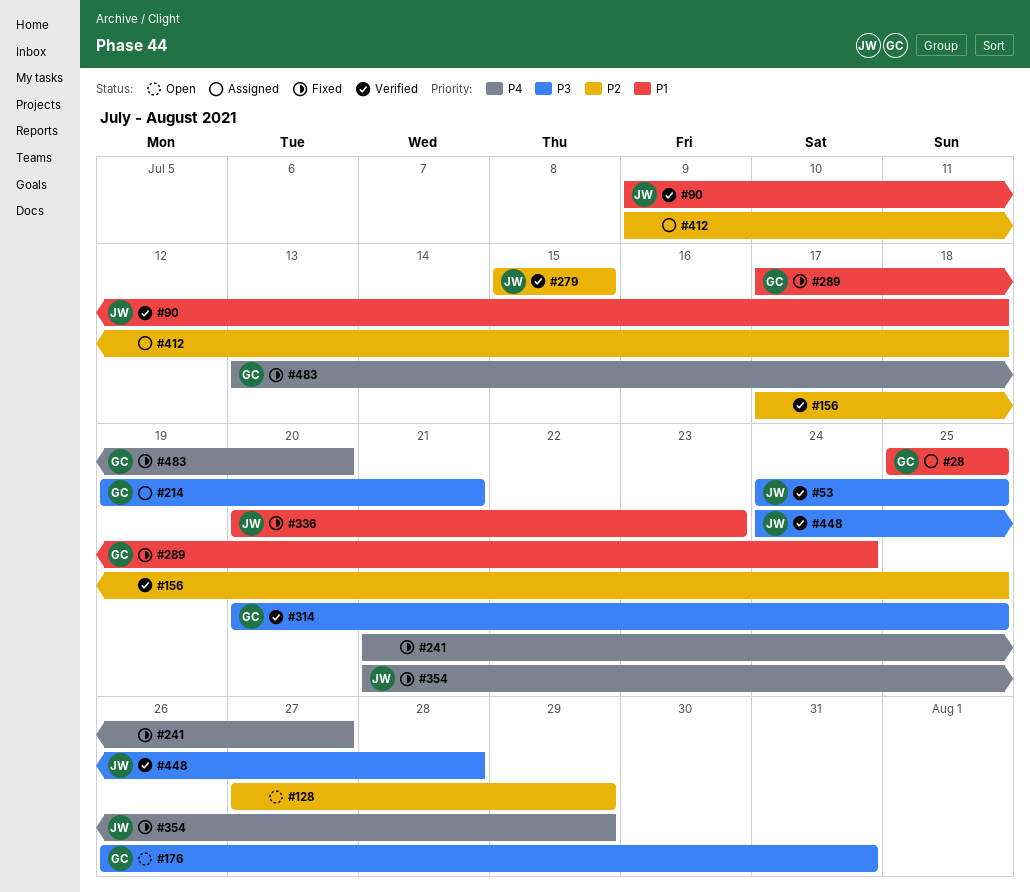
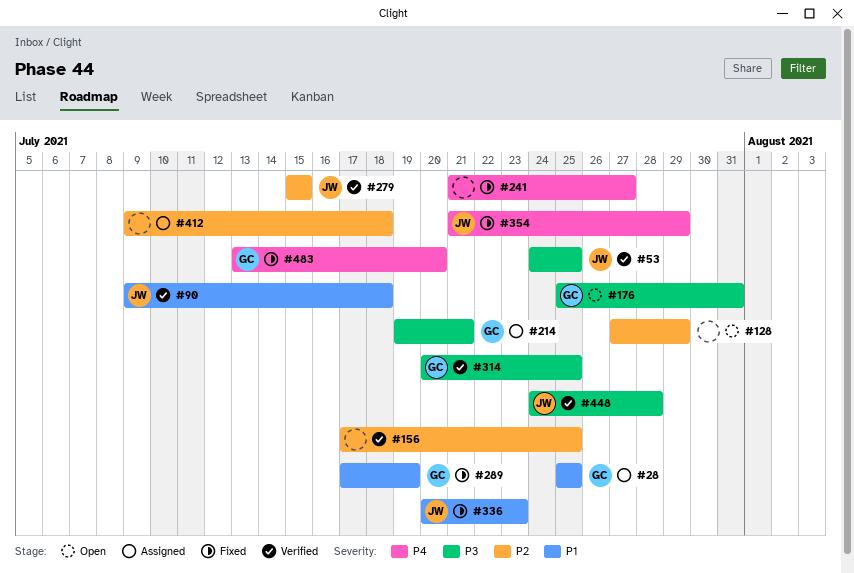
#176, start: Jul 26 -> Jul 25
#289, due: Jul 24 -> Jul 19

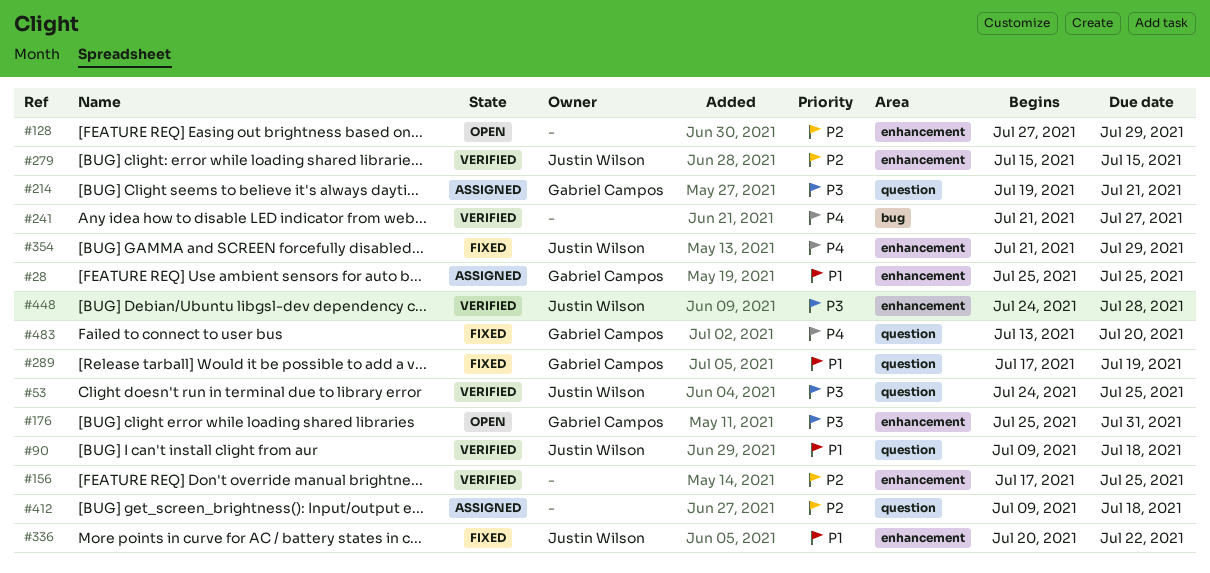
#241, status: Fixed -> Verified
#314: present -> none
#336, due: Jul 23 -> Jul 22

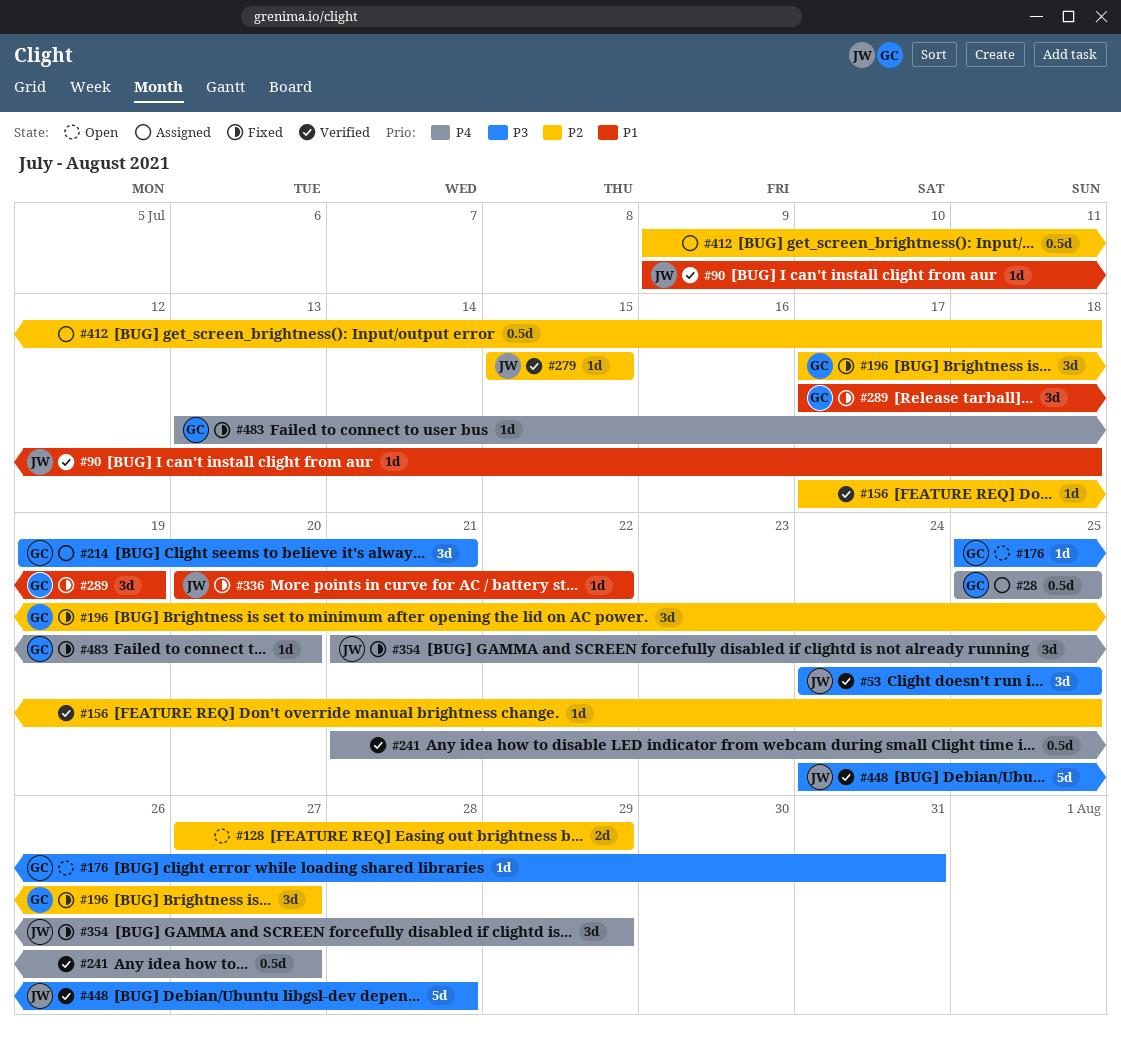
#28, priority: P1 -> P4
#196: none -> present

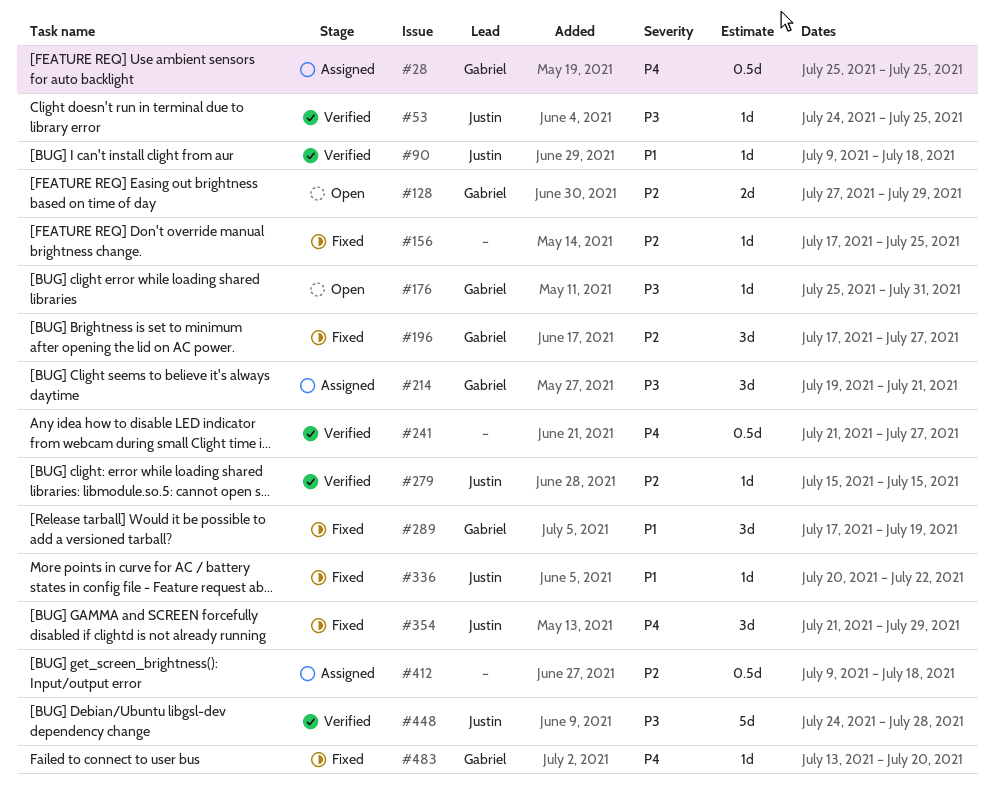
#53, estimate: 3d -> 1d
#128, owner: none -> Gabriel
#156, status: Verified -> Fixed

